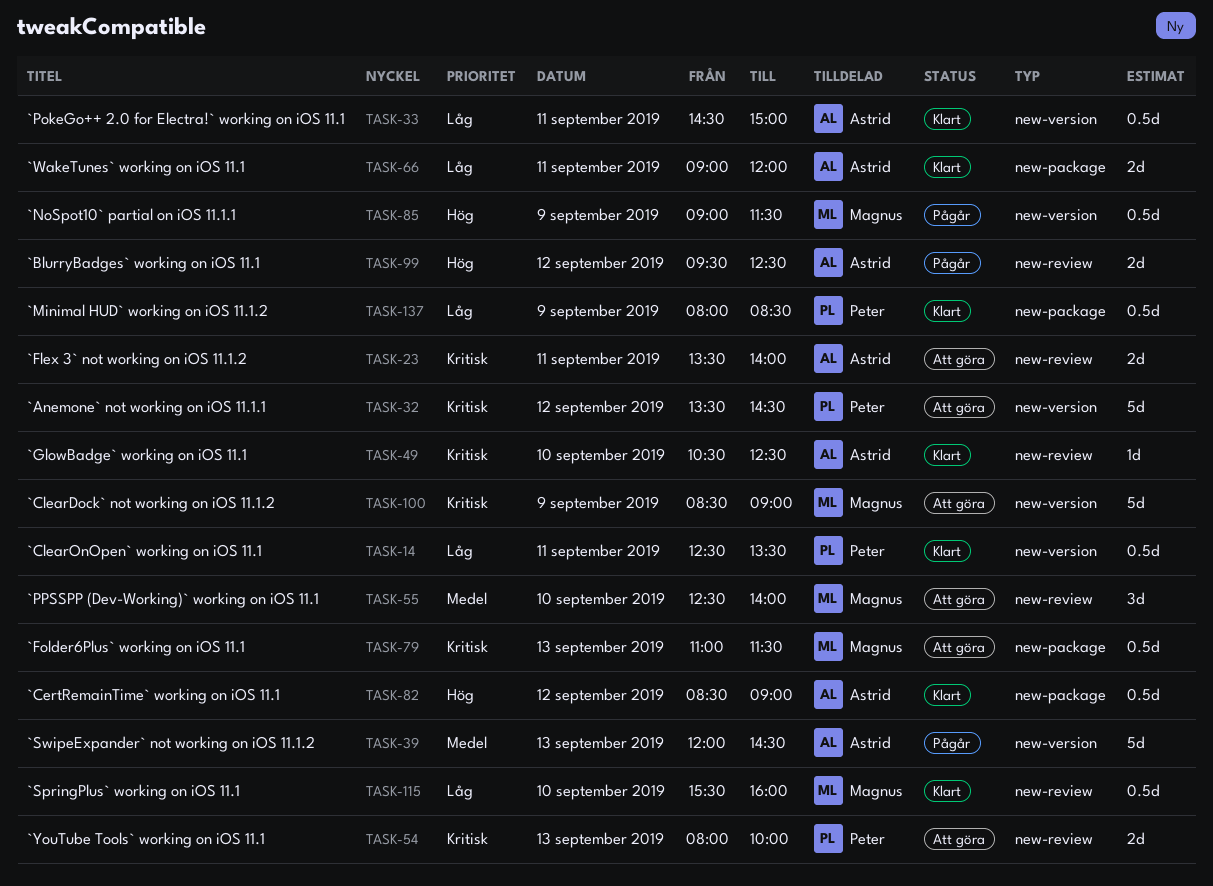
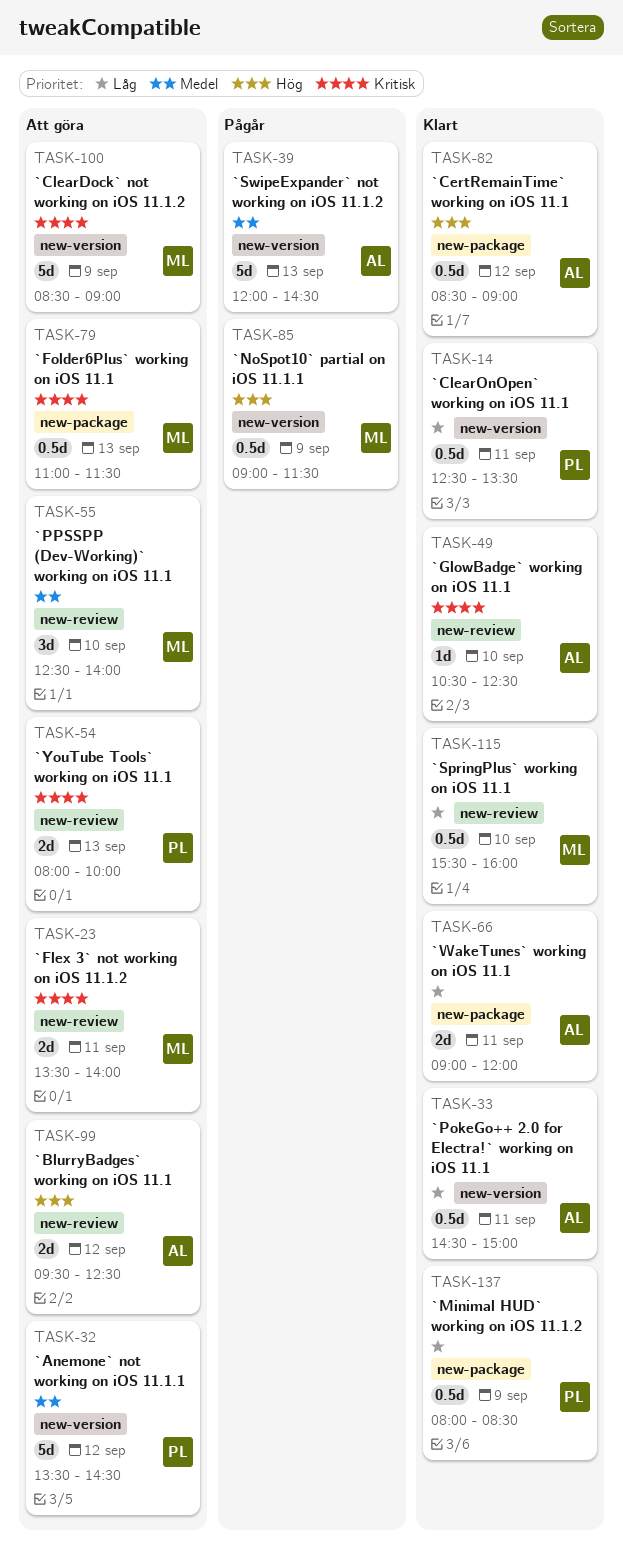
TASK-23, owner: Astrid -> Magnus
TASK-32, priority: Kritisk -> Medel
TASK-99, status: Pågår -> Att göra

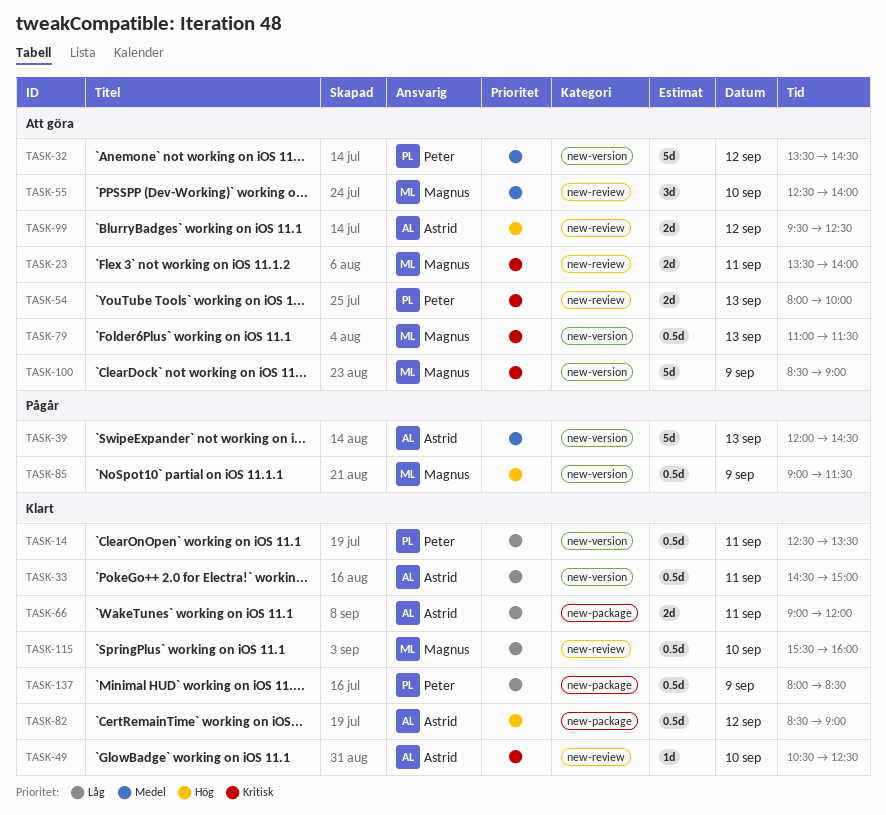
TASK-79, label: new-package -> new-version

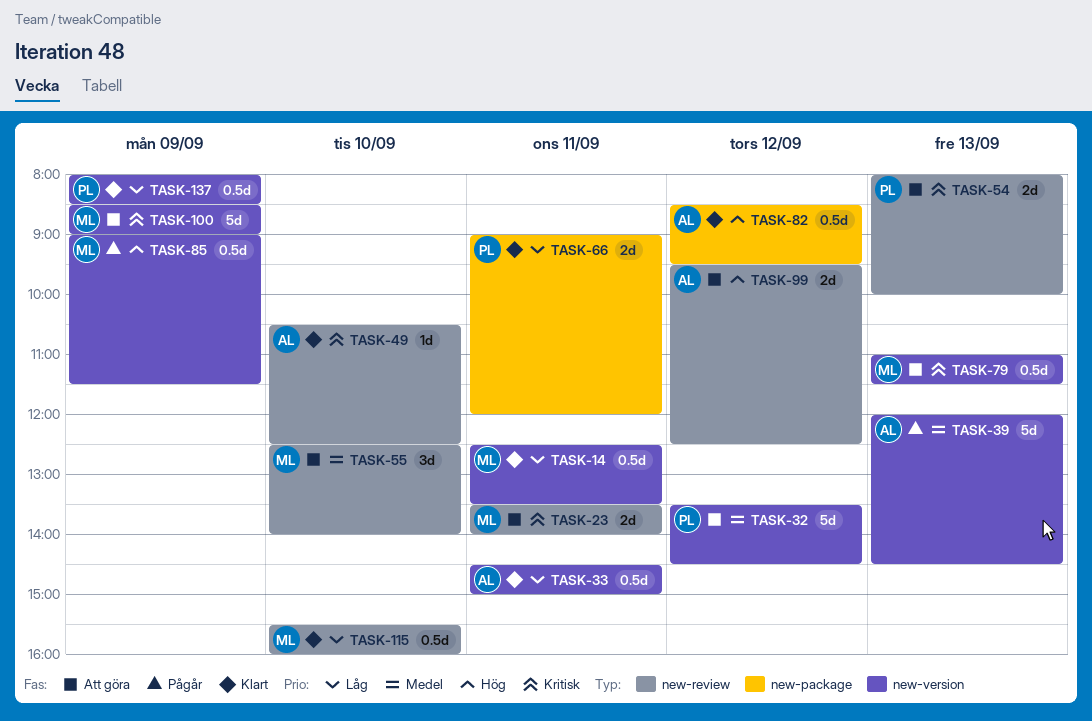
TASK-14, owner: Peter -> Magnus
TASK-66, owner: Astrid -> Peter
TASK-82, ends: 09:00 -> 09:30
TASK-137, label: new-package -> new-version

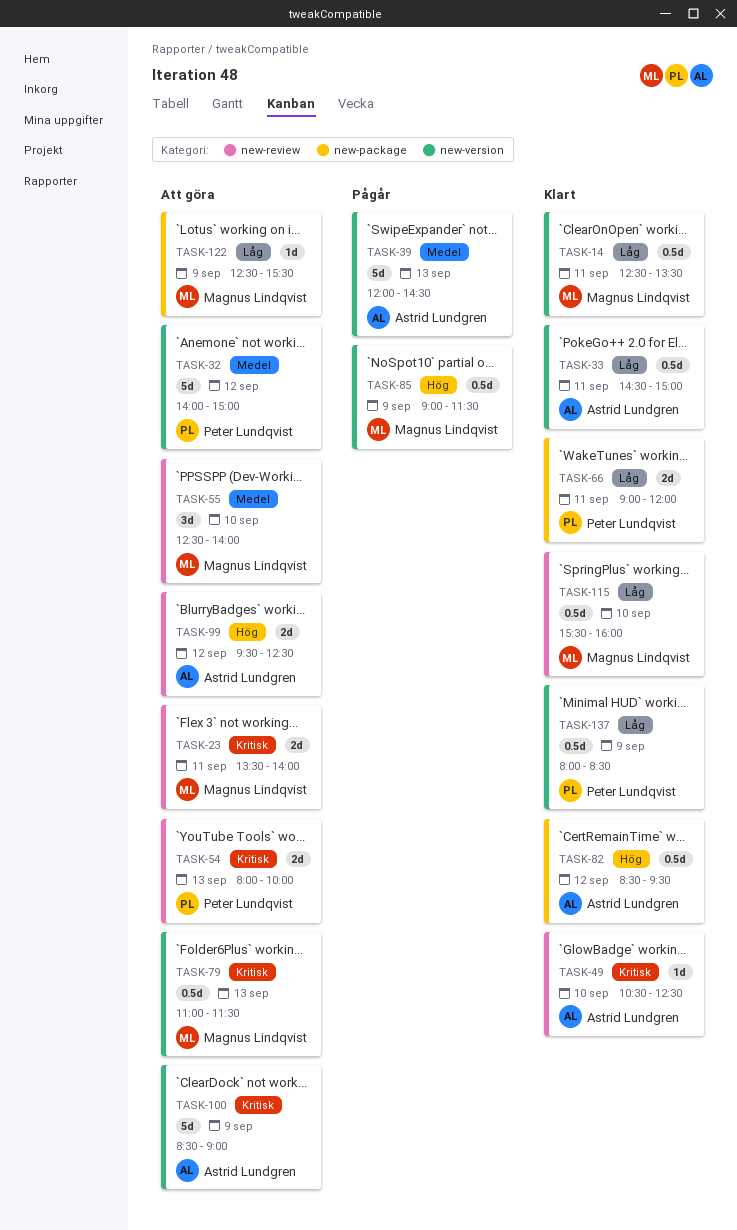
TASK-32, begins: 13:30 -> 14:00
TASK-32, ends: 14:30 -> 15:00
TASK-100, owner: Magnus Lindqvist -> Astrid Lundgren
TASK-122: none -> present

